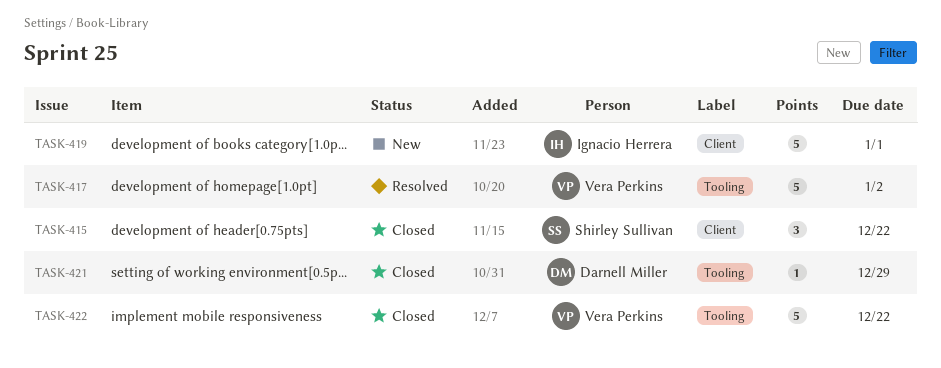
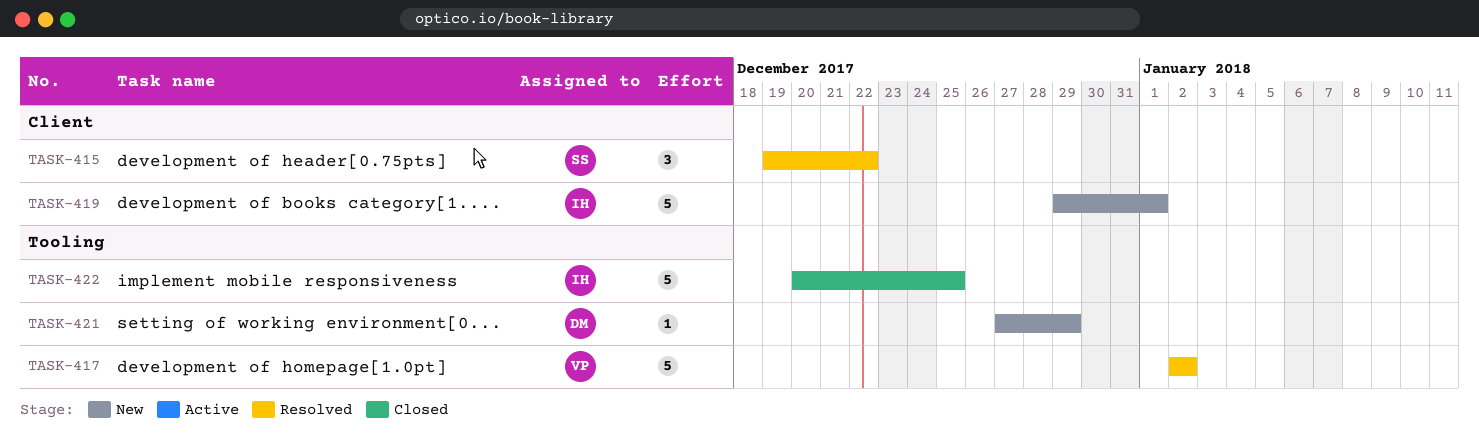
TASK-415, status: Closed -> Resolved
TASK-421, status: Closed -> New
TASK-422, owner: Vera Perkins -> Ignacio Herrera
TASK-422, due: Dec 22 -> Dec 25

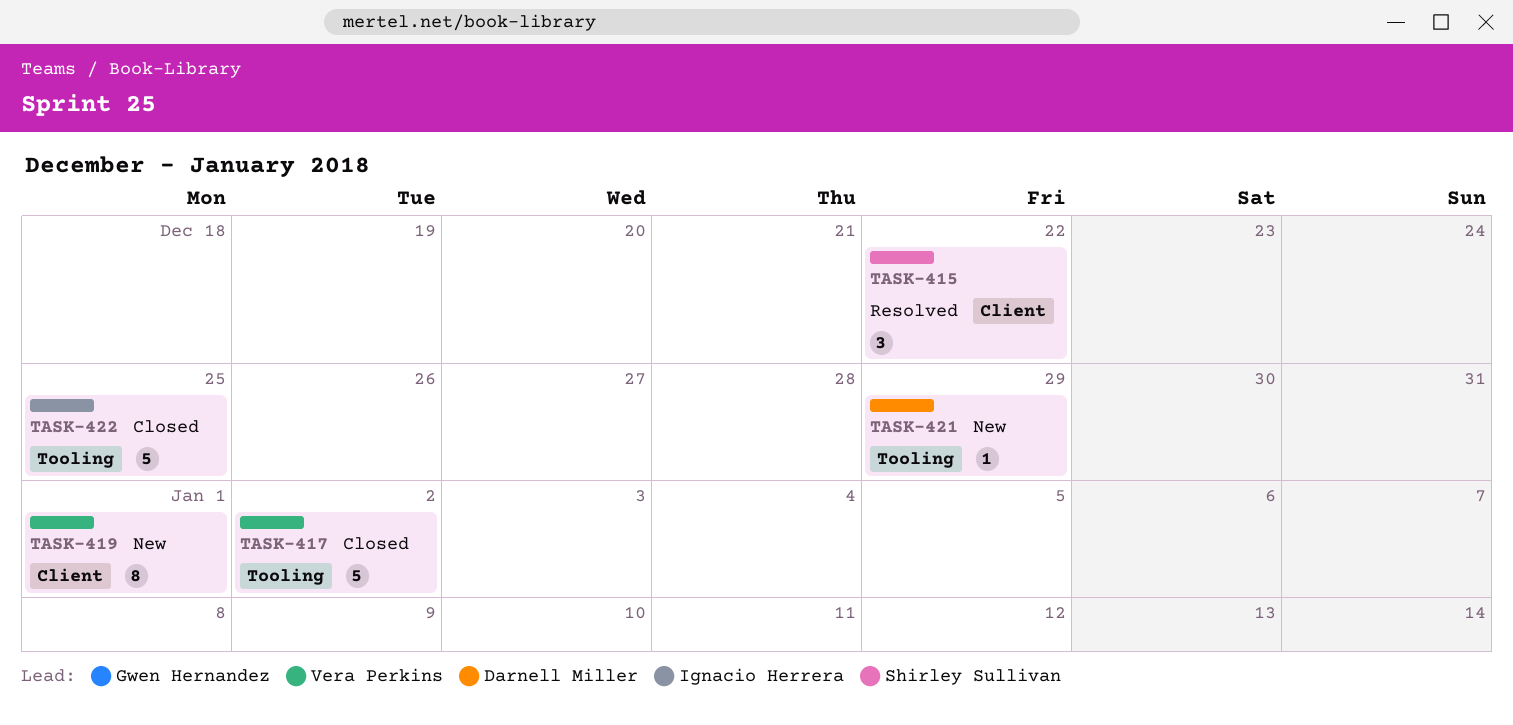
TASK-417, status: Resolved -> Closed
TASK-419, owner: Ignacio Herrera -> Vera Perkins
TASK-419, estimate: 5 -> 8

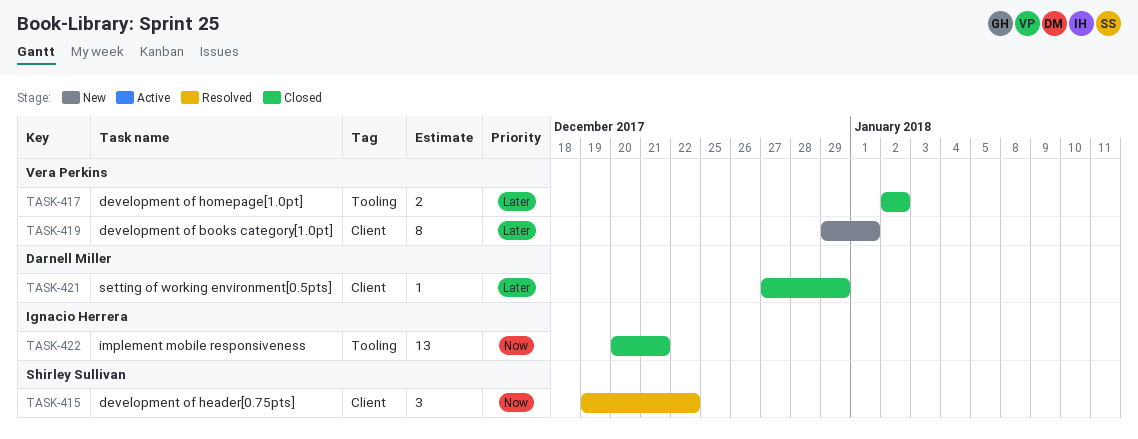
TASK-417, estimate: 5 -> 2
TASK-421, status: New -> Closed
TASK-421, label: Tooling -> Client
TASK-422, estimate: 5 -> 13
TASK-422, due: Dec 25 -> Dec 21

